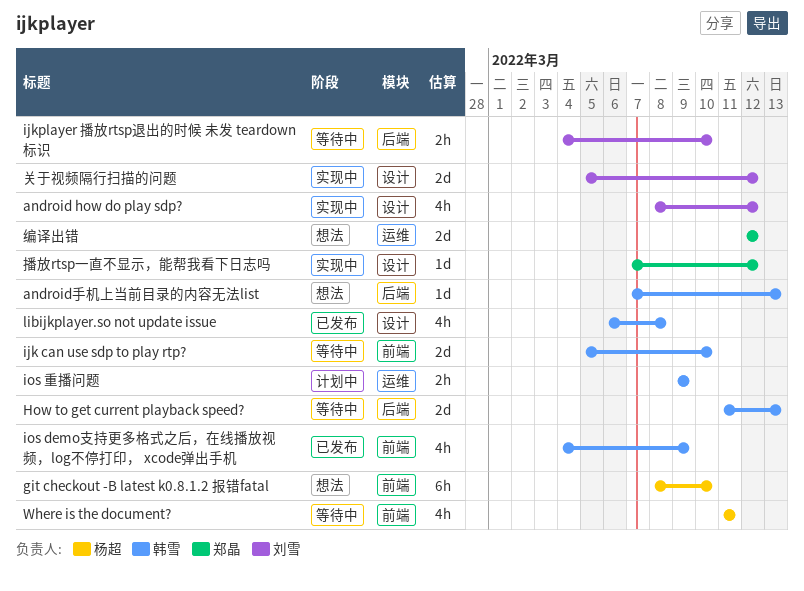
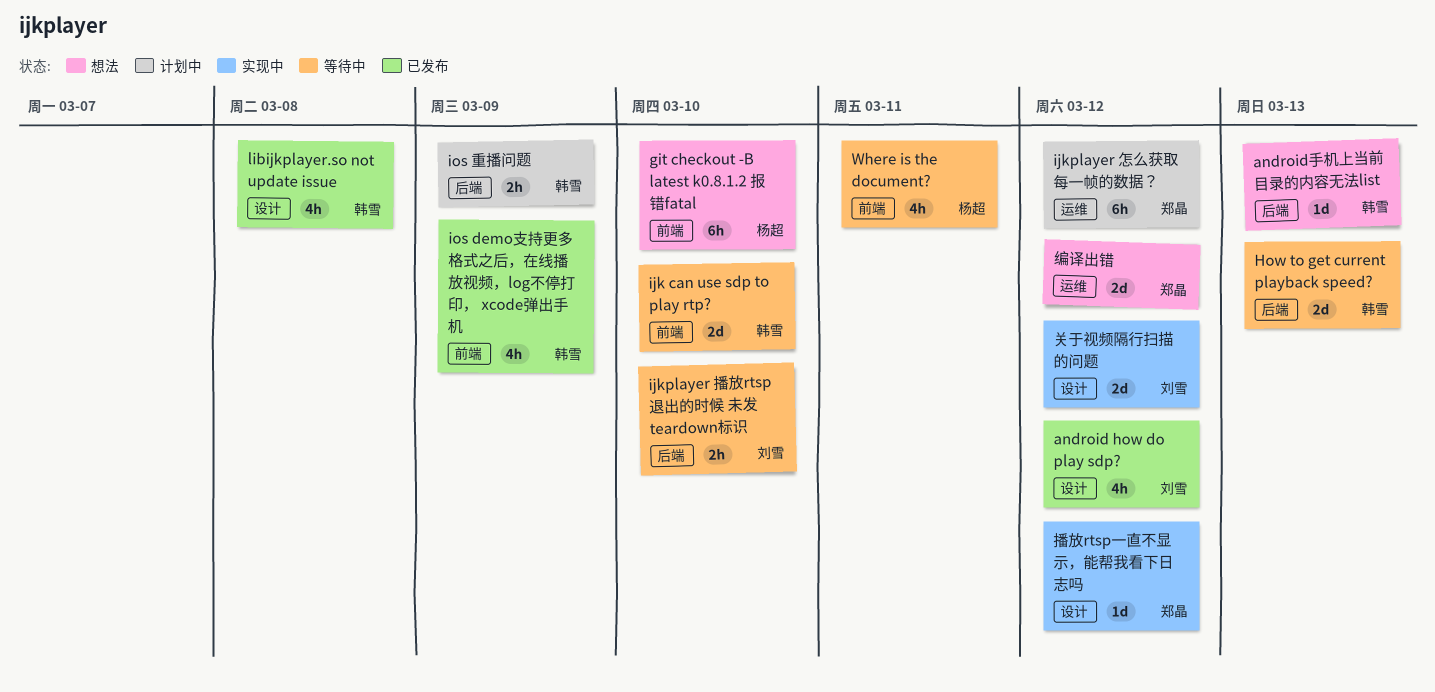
android how do play sdp?, status: 实现中 -> 已发布
ijkplayer 怎么获取每一帧的数据？: none -> present
ios 重播问题, label: 运维 -> 后端

